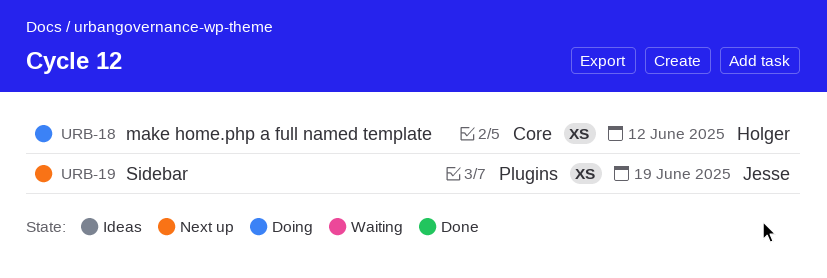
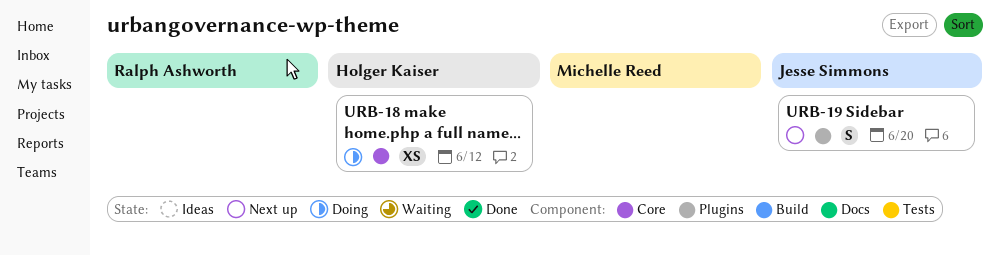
URB-19, estimate: XS -> S
URB-19, due: Jun 19 -> Jun 20

